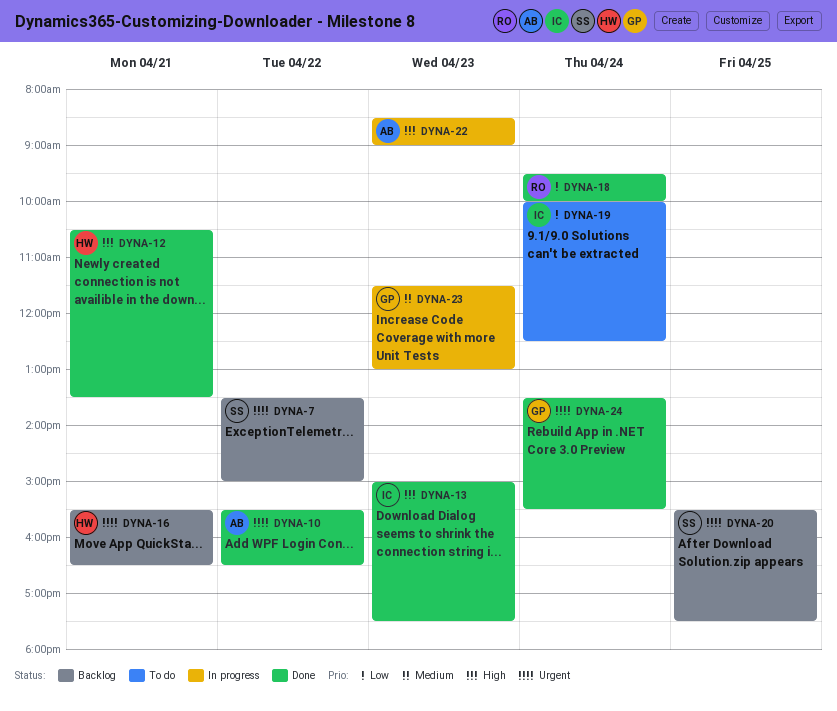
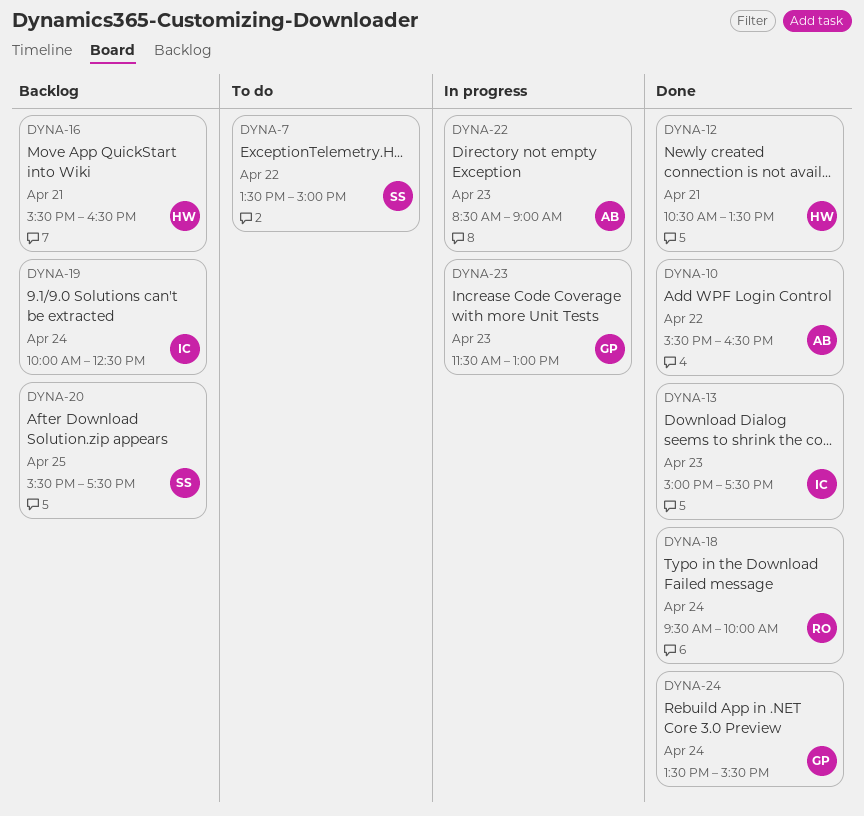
DYNA-7, status: Backlog -> To do
DYNA-19, status: To do -> Backlog

